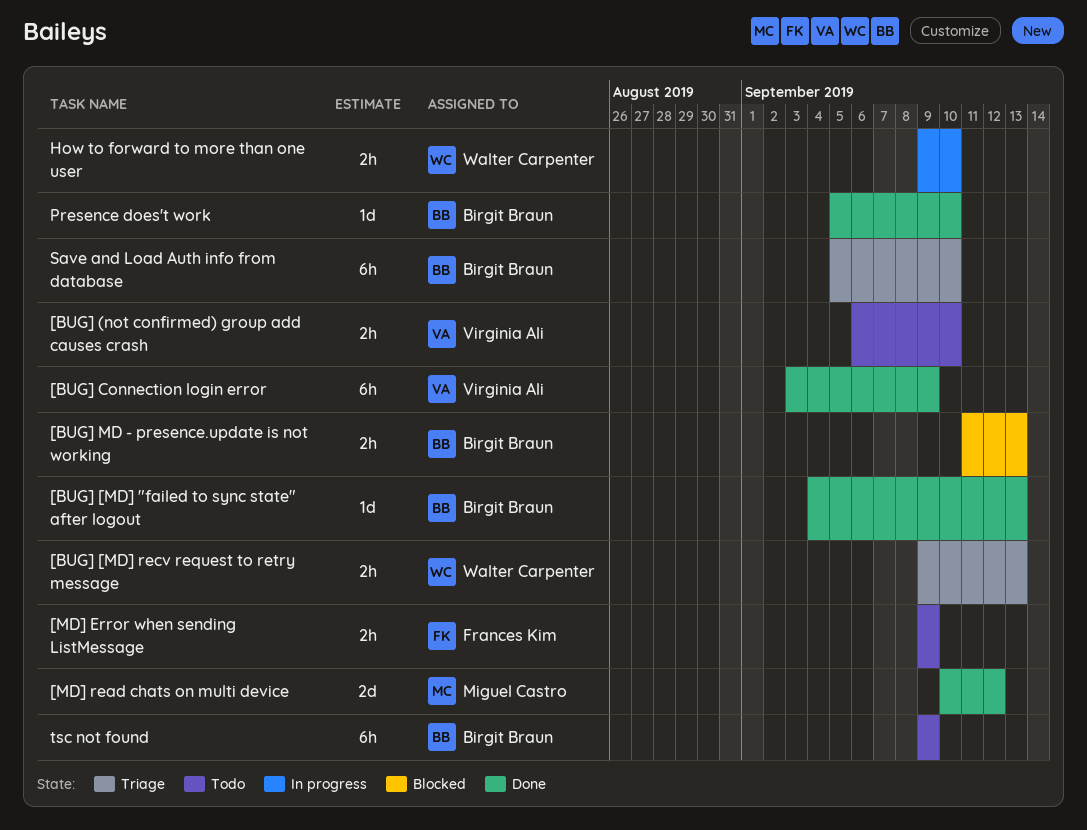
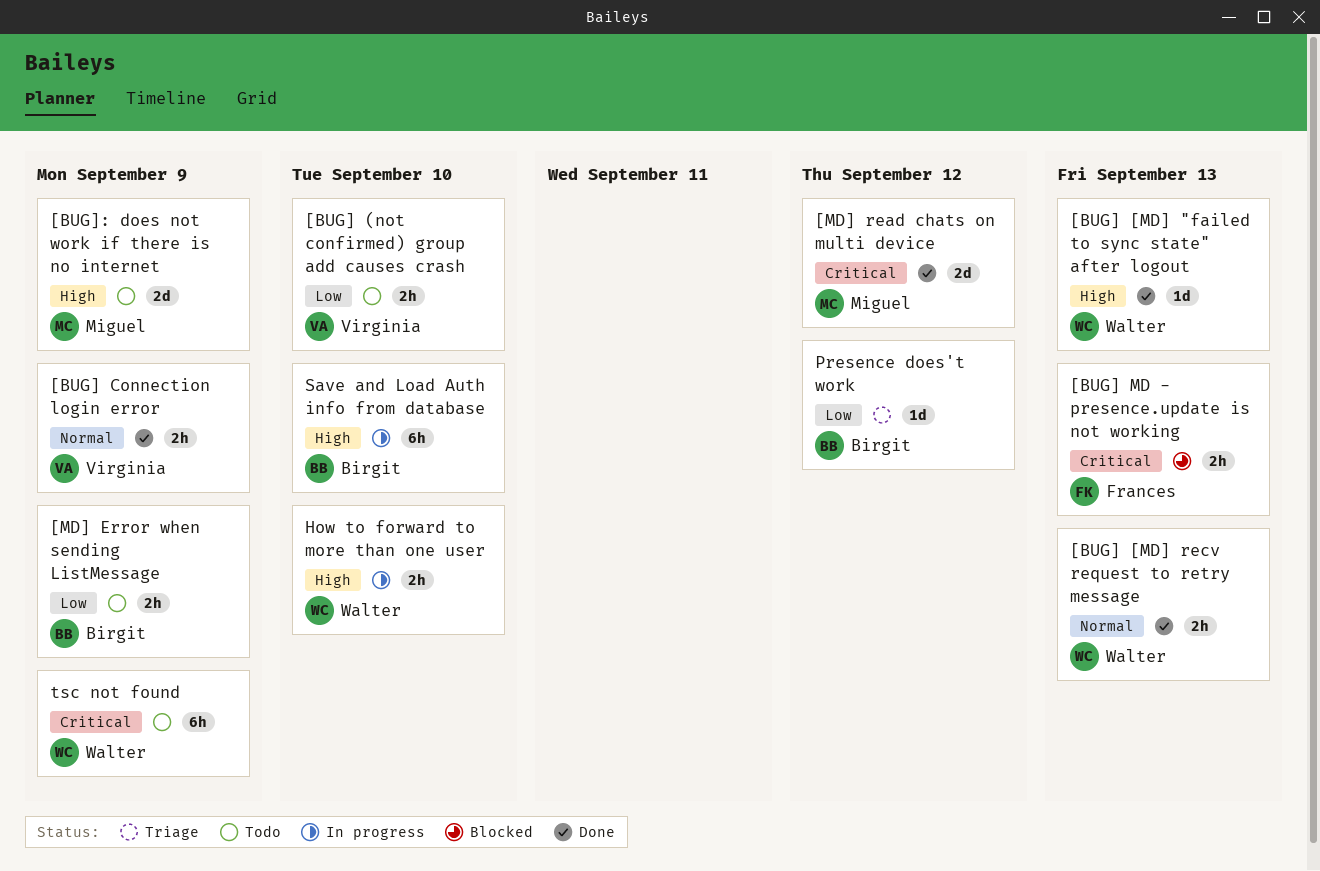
[BUG] [MD] "failed to sync state" after logout, owner: Birgit Braun -> Walter Carpenter
[BUG] [MD] recv request to retry message, status: Triage -> Done
[BUG] Connection login error, estimate: 6h -> 2h
[BUG] MD - presence.update is not working, owner: Birgit Braun -> Frances Kim
[BUG]: does not work if there is no internet: none -> present
[MD] Error when sending ListMessage, owner: Frances Kim -> Birgit Braun
Presence does't work, status: Done -> Triage
Presence does't work, due: Sep 10 -> Sep 12
Save and Load Auth info from database, status: Triage -> In progress
tsc not found, owner: Birgit Braun -> Walter Carpenter

